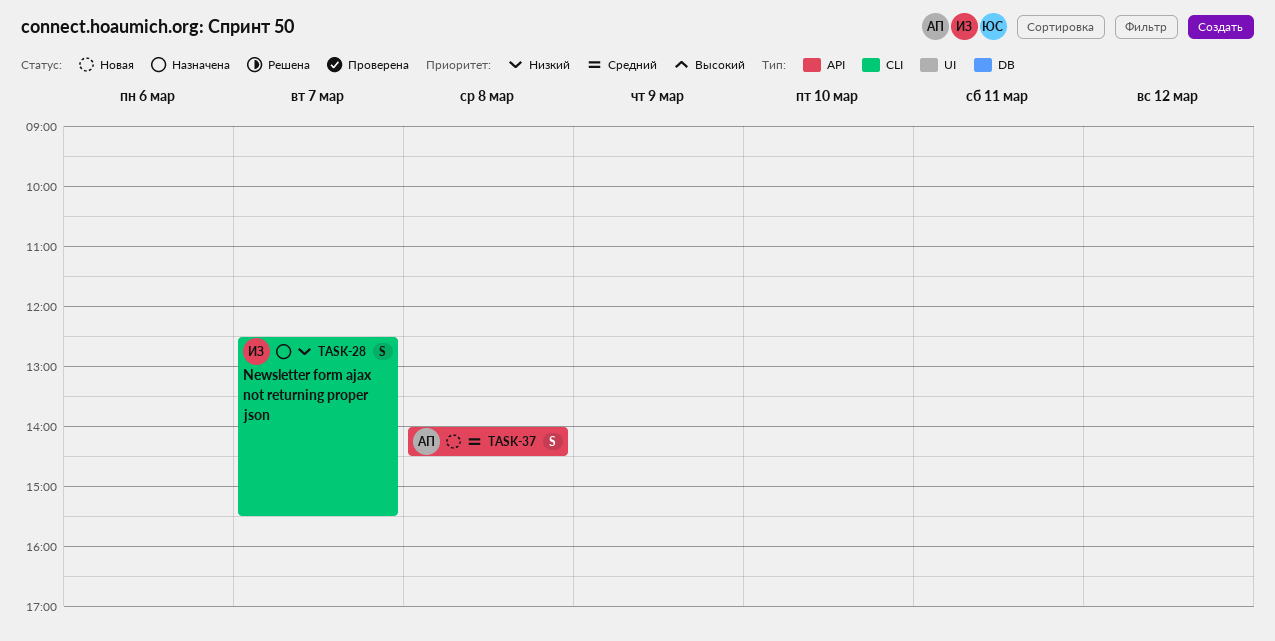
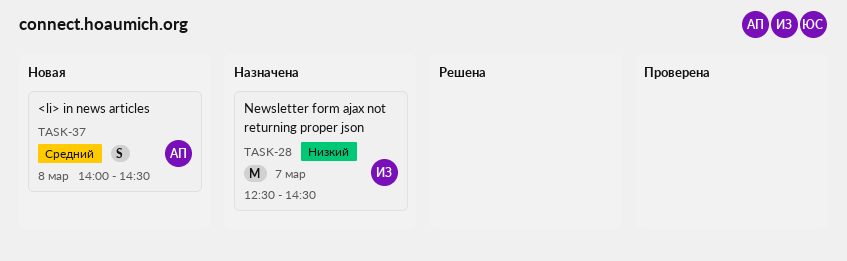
TASK-28, estimate: S -> M
TASK-28, ends: 15:30 -> 14:30

